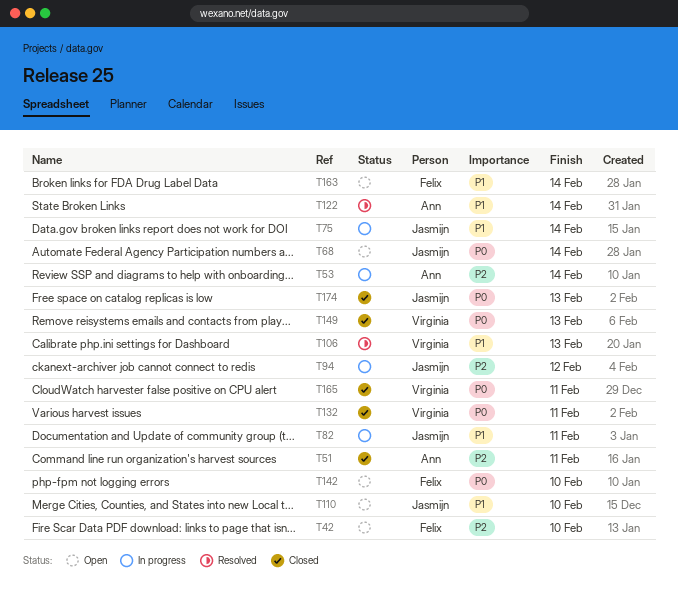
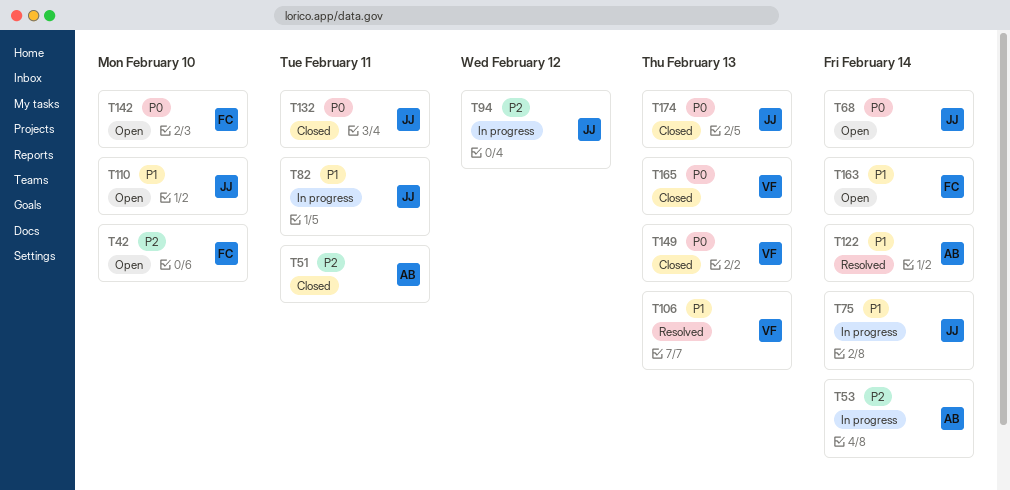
T132, owner: Virginia -> Jasmijn
T165, due: Feb 11 -> Feb 13

